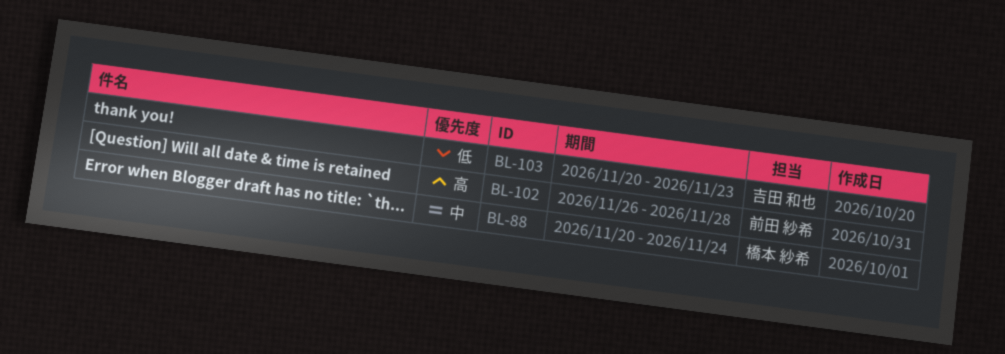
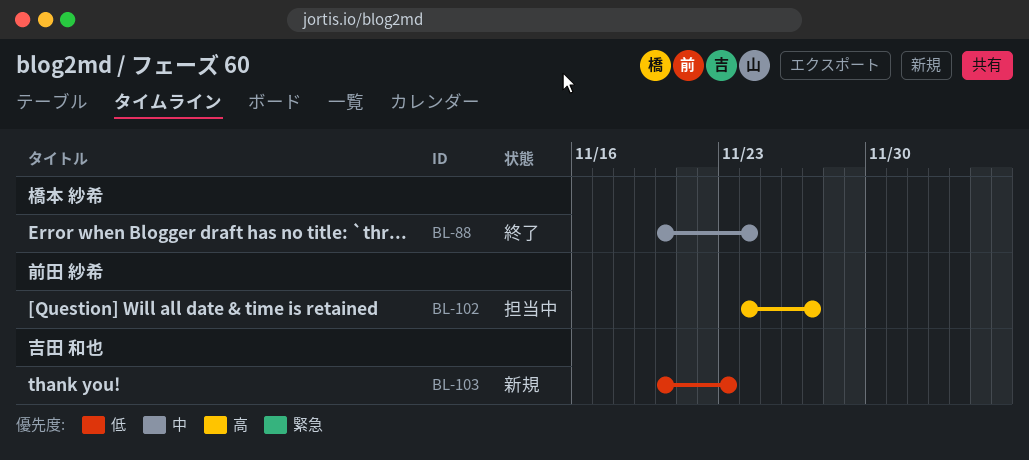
BL-102, start: Nov 26 -> Nov 24
BL-102, due: Nov 28 -> Nov 27

